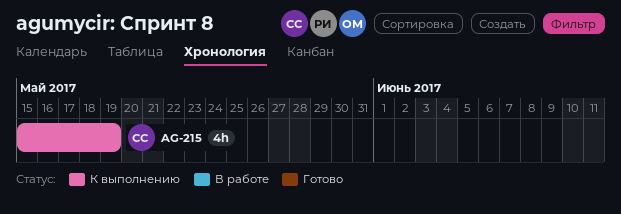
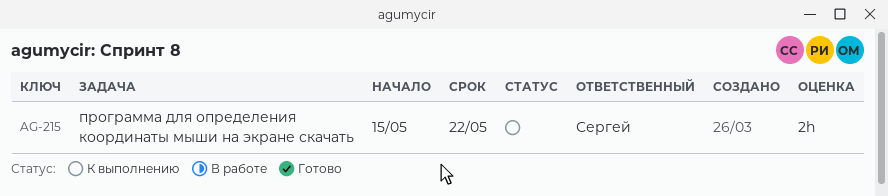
AG-215, estimate: 4h -> 2h
AG-215, due: May 19 -> May 22

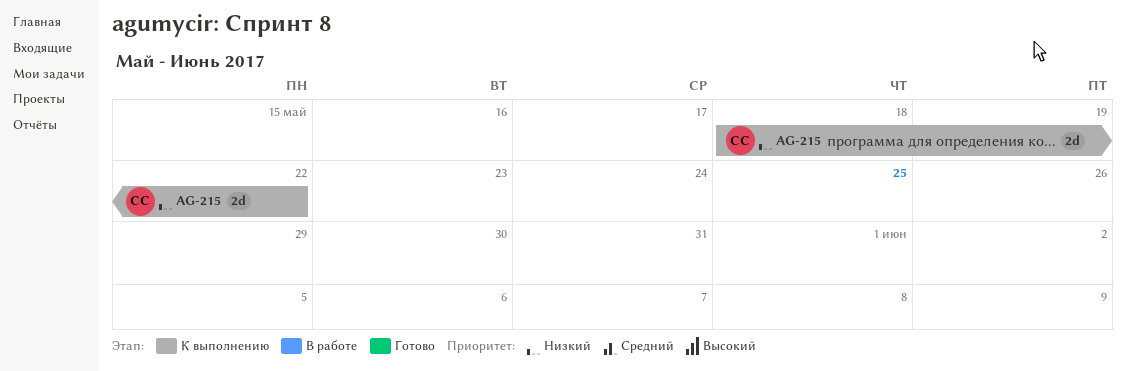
AG-215, estimate: 2h -> 2d
AG-215, start: May 15 -> May 18

